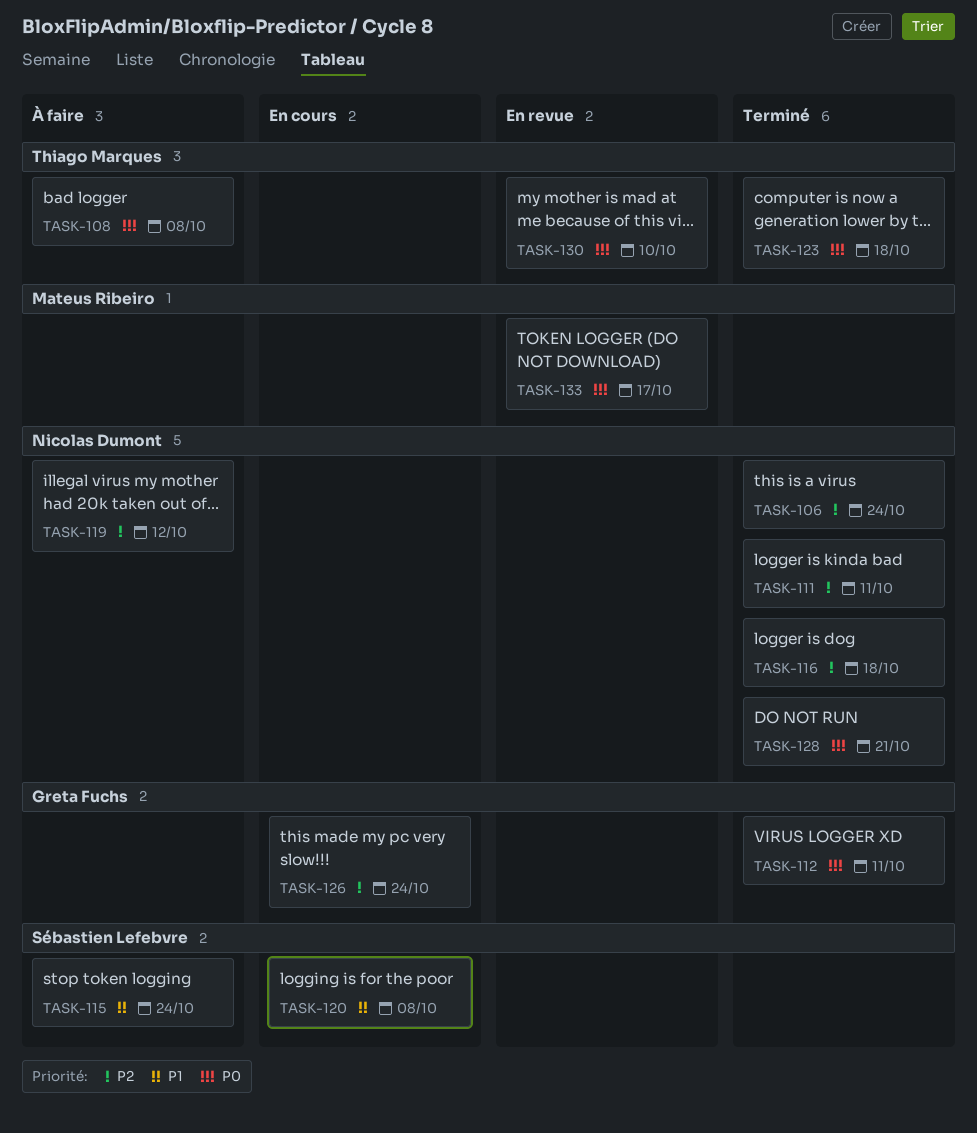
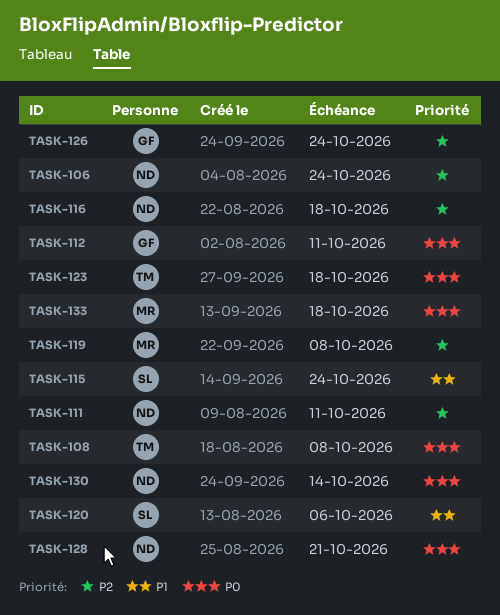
TASK-119, owner: Nicolas Dumont -> Mateus Ribeiro
TASK-119, due: Oct 12 -> Oct 8
TASK-120, due: Oct 8 -> Oct 6
TASK-130, owner: Thiago Marques -> Nicolas Dumont
TASK-130, due: Oct 10 -> Oct 14
TASK-133, due: Oct 17 -> Oct 18

